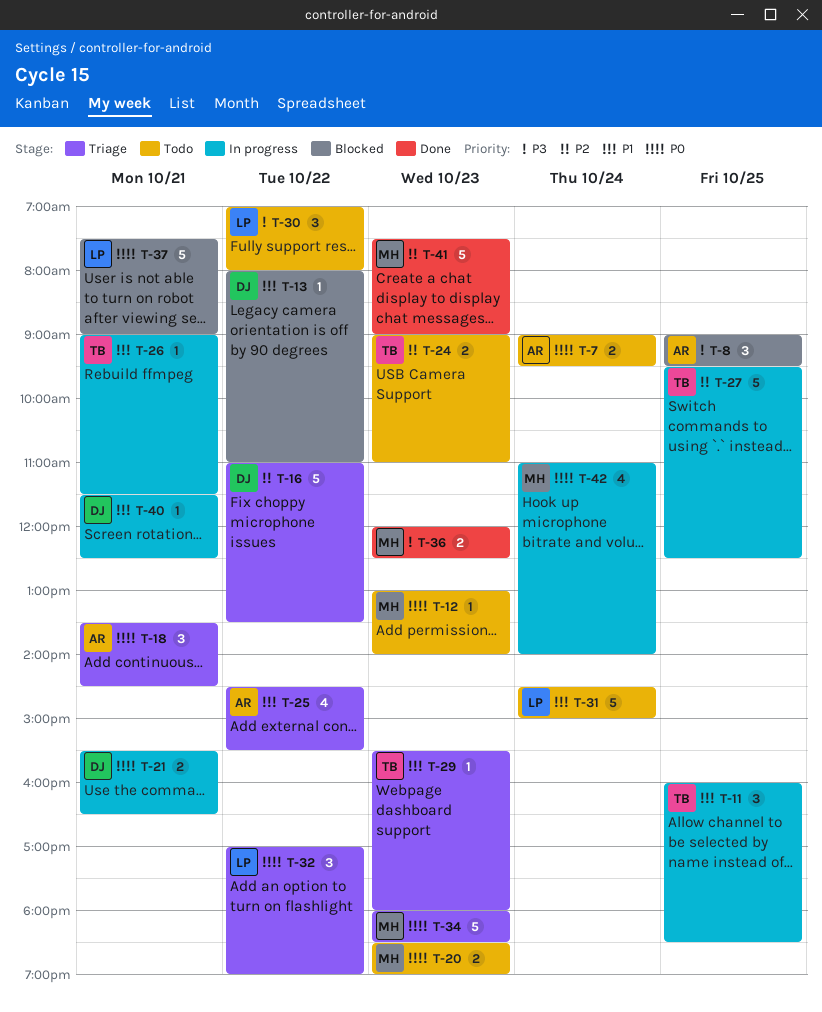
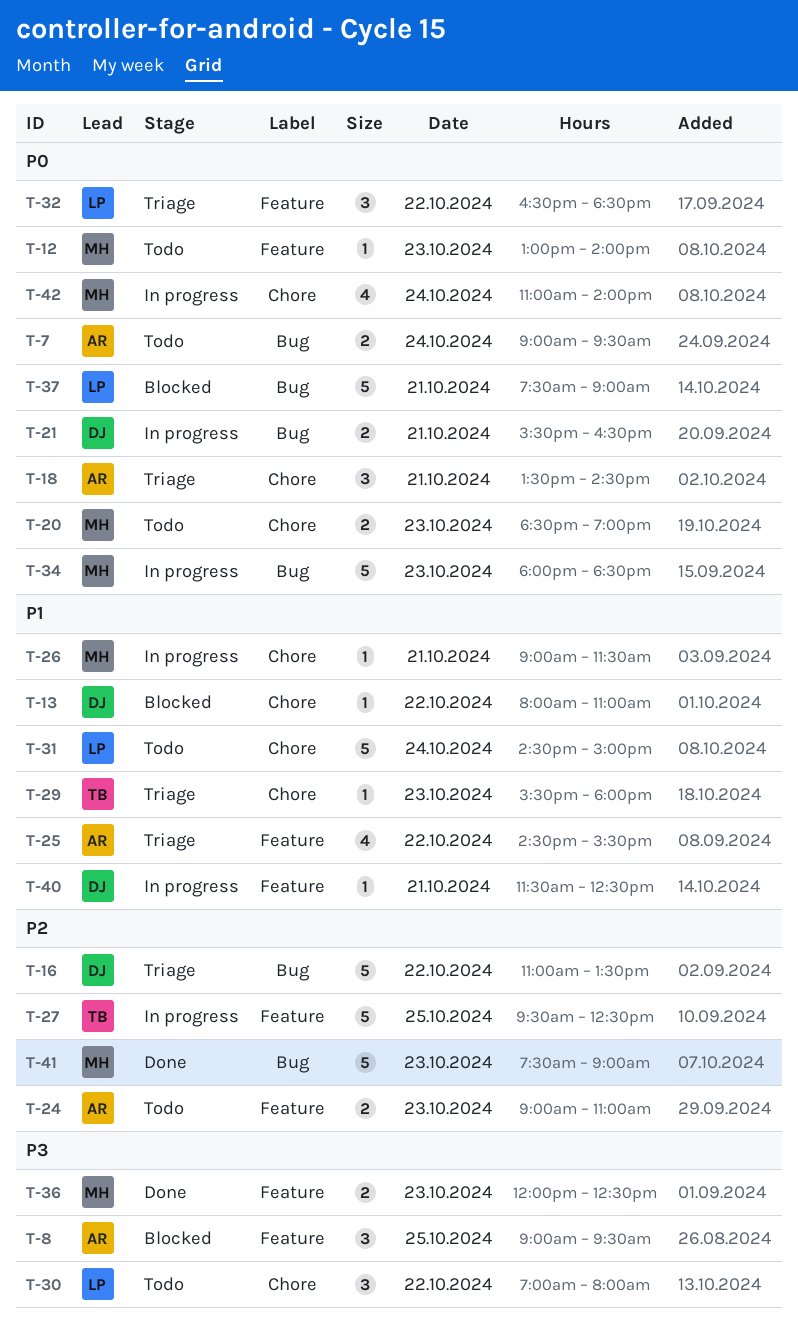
T-11: present -> none
T-24, owner: TB -> AR
T-26, owner: TB -> MH
T-32, begins: 17:00 -> 16:30
T-32, ends: 19:00 -> 18:30
T-34, status: Triage -> In progress

